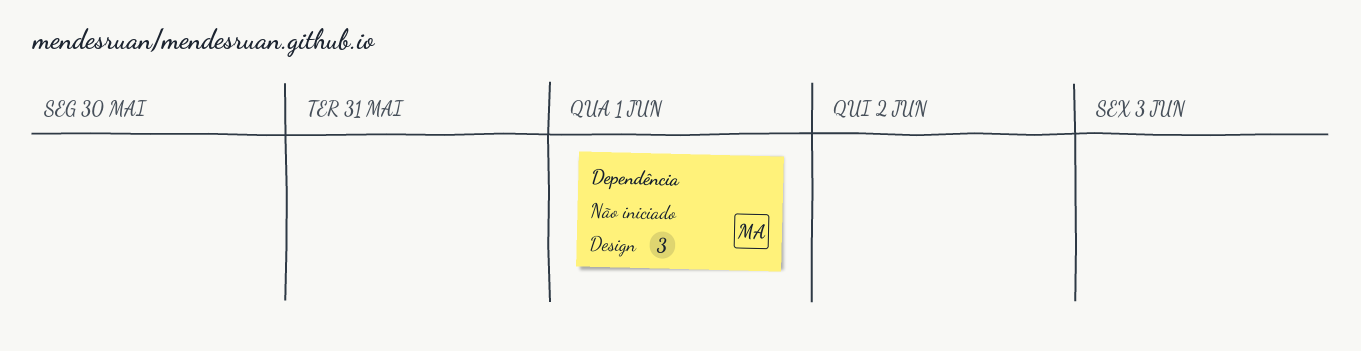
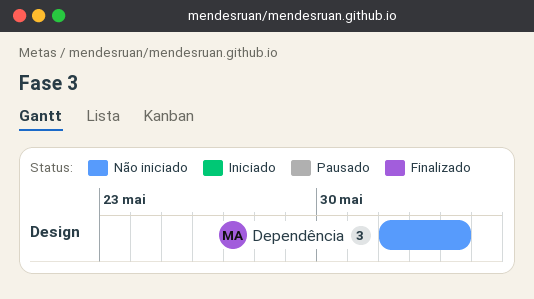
Dependência, due: Jun 1 -> Jun 3

